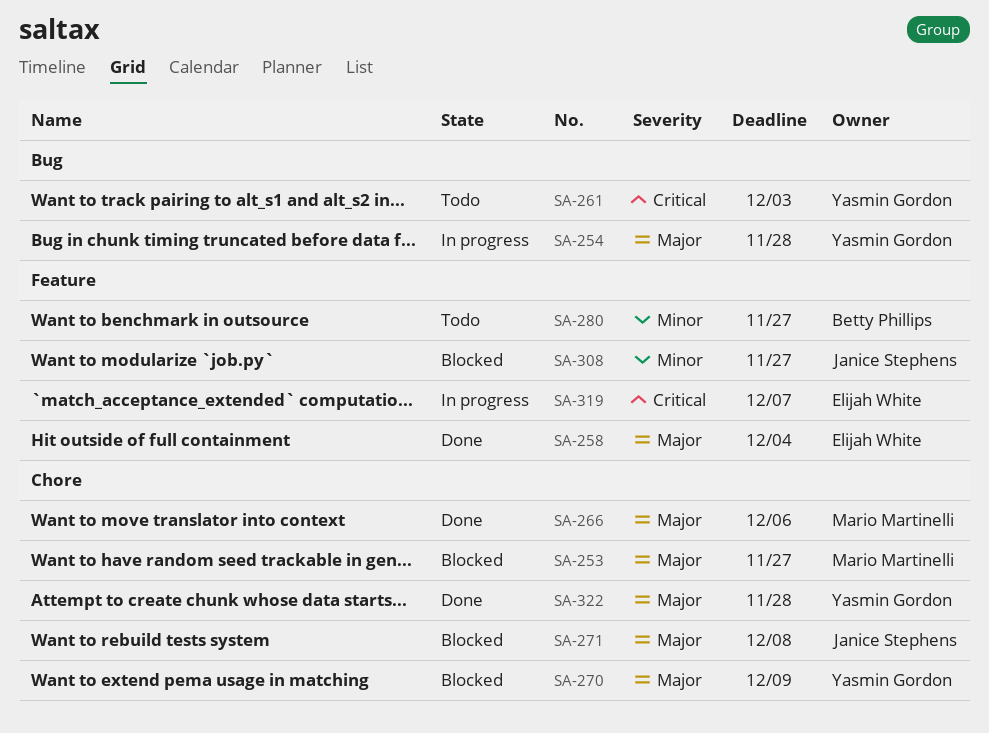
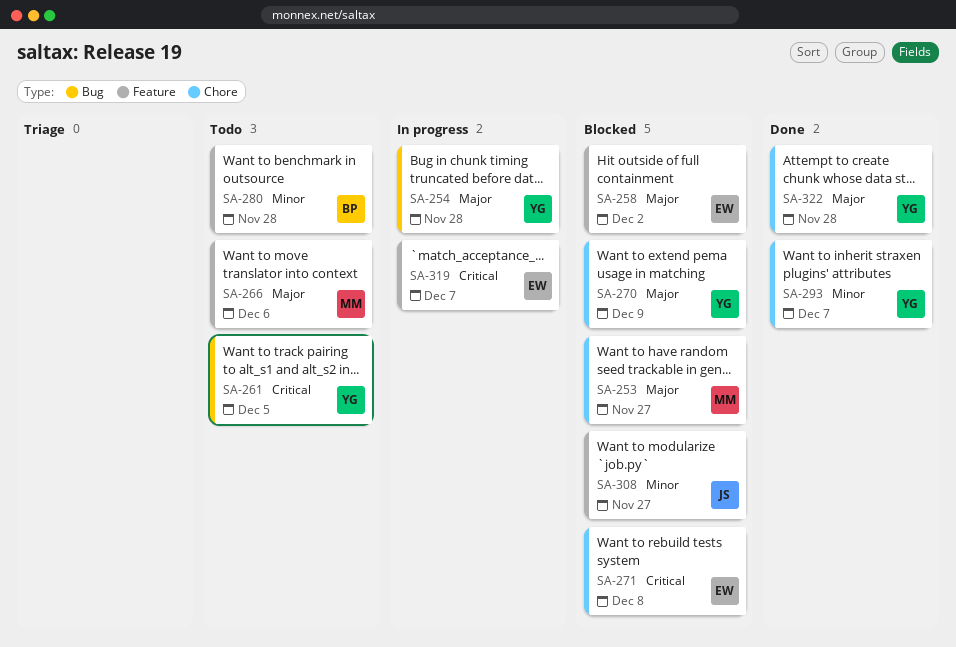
SA-258, status: Done -> Blocked
SA-258, due: Dec 4 -> Dec 2
SA-261, due: Dec 3 -> Dec 5
SA-266, status: Done -> Todo
SA-266, label: Chore -> Feature
SA-271, owner: Janice Stephens -> Elijah White
SA-271, priority: Major -> Critical
SA-280, due: Nov 27 -> Nov 28
SA-293: none -> present

